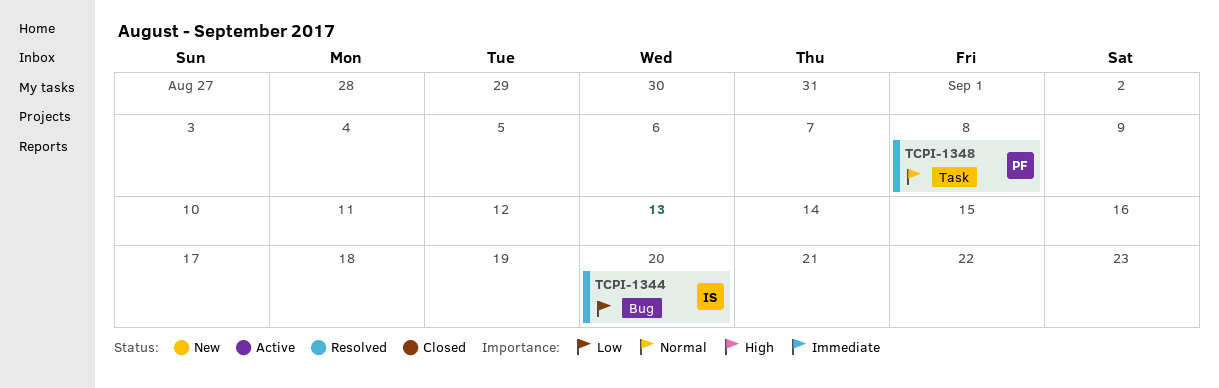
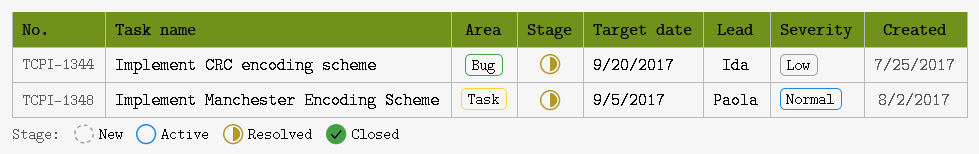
TCPI-1348, due: Sep 8 -> Sep 5

